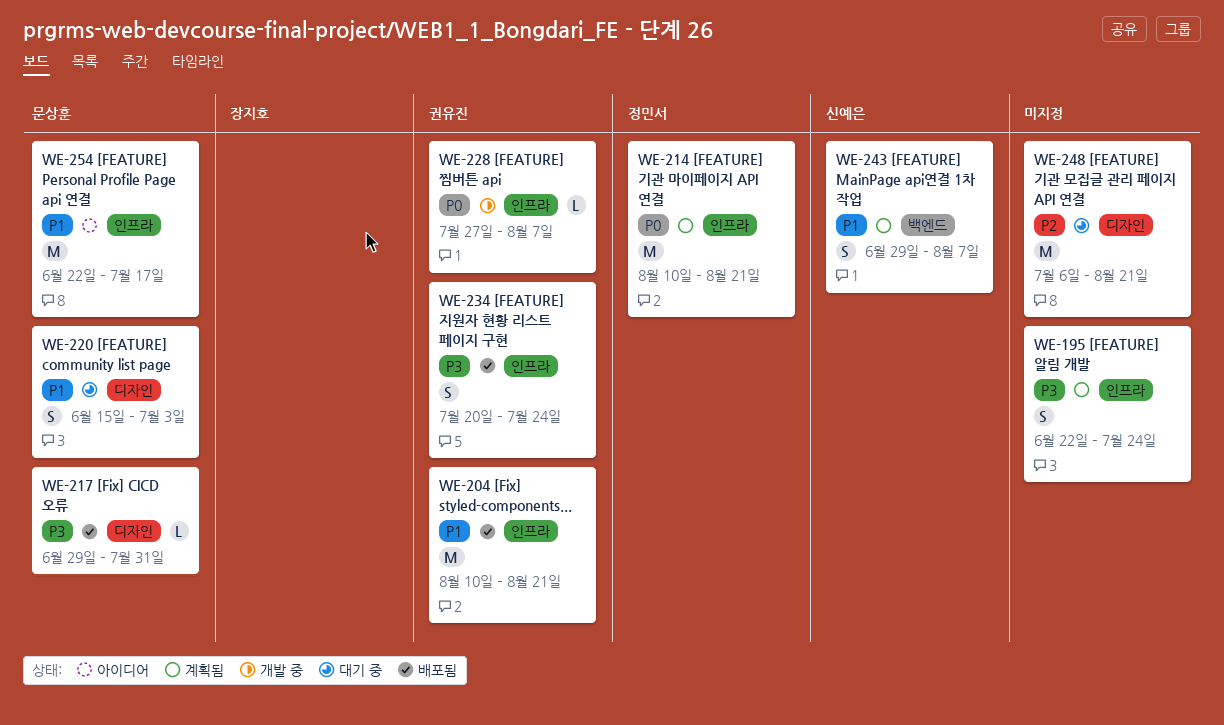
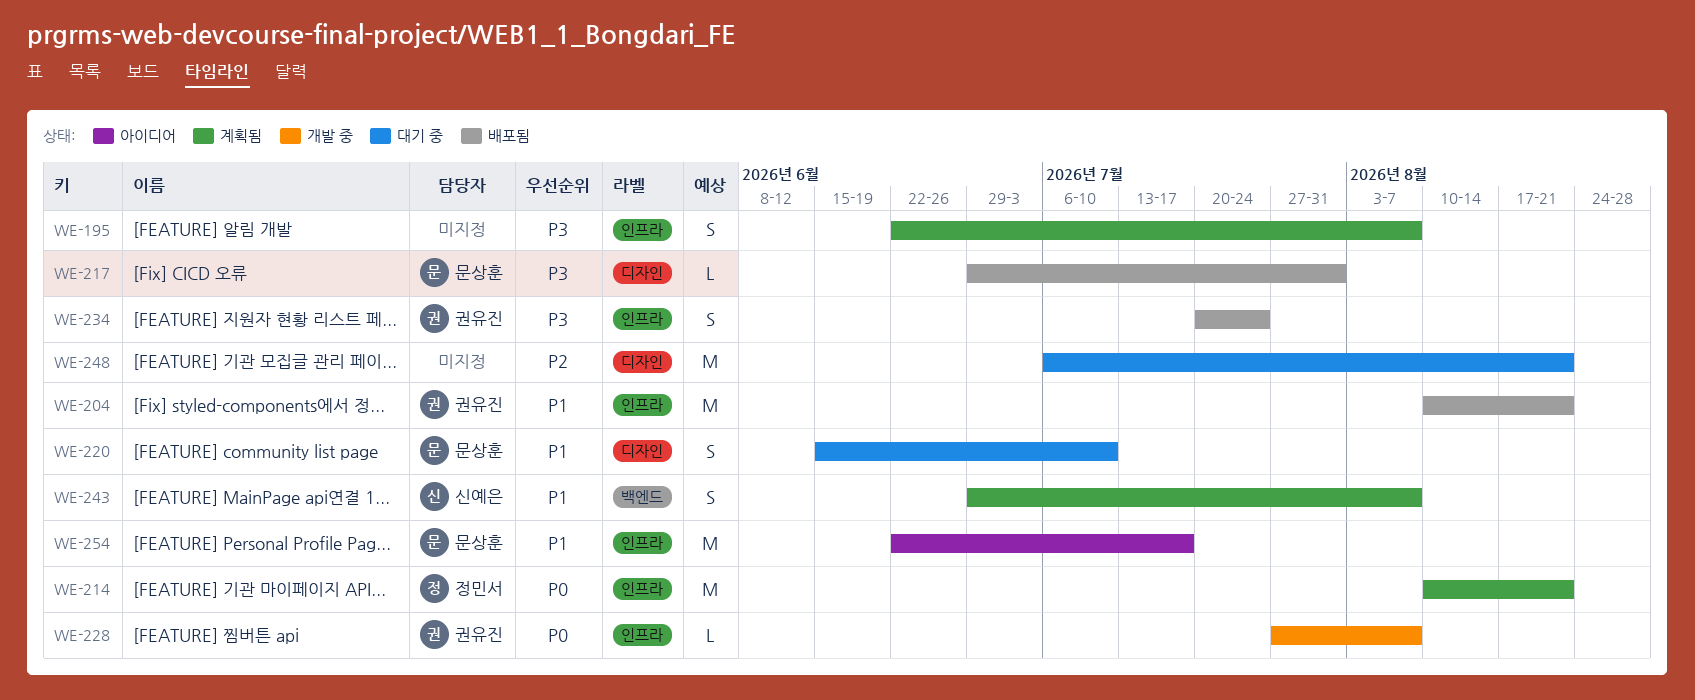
WE-195, due: Jul 24 -> Aug 7
WE-220, due: Jul 3 -> Jul 10

